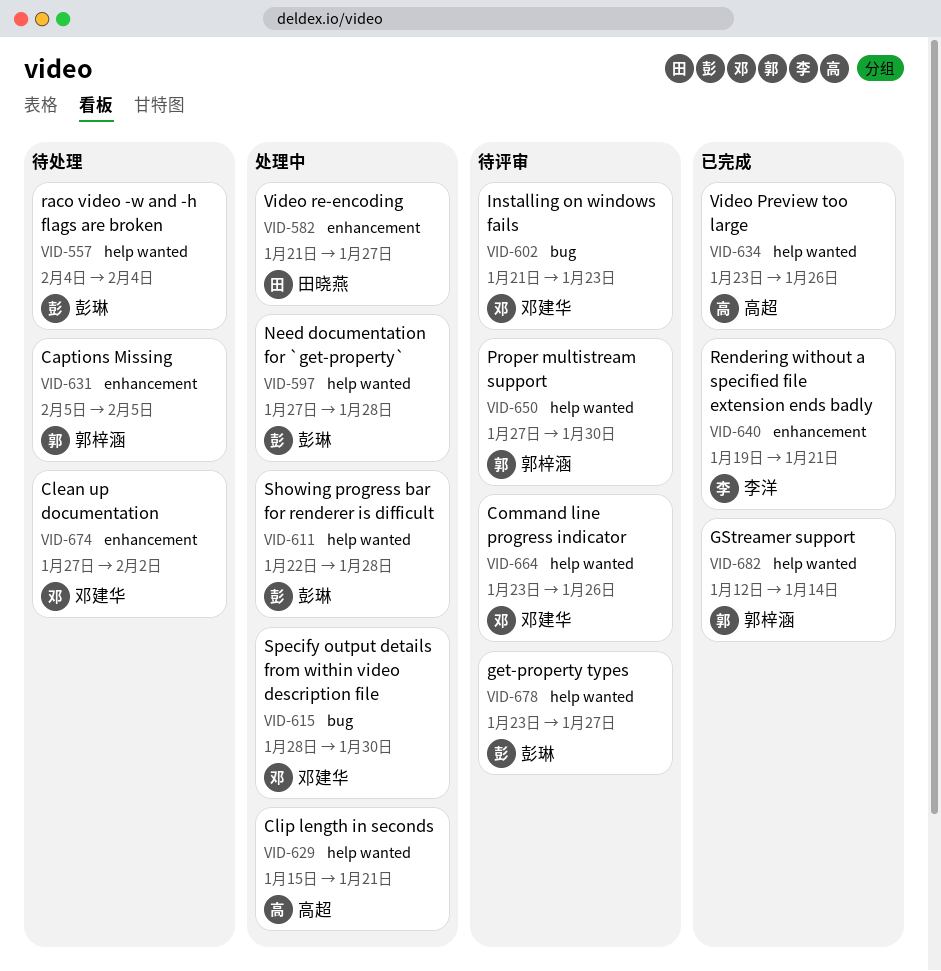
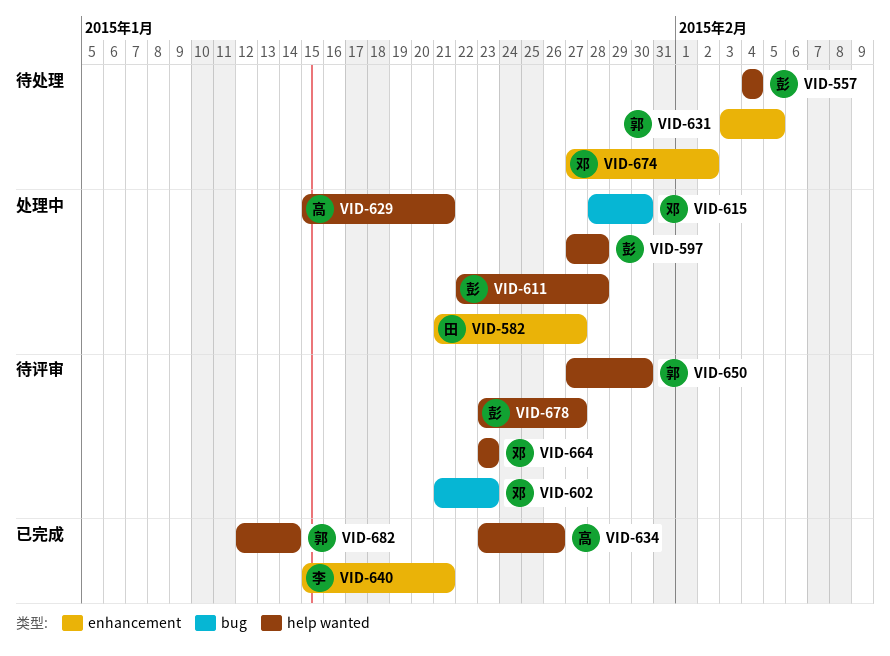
VID-631, start: Feb 5 -> Feb 3
VID-640, start: Jan 19 -> Jan 15
VID-664, due: Jan 26 -> Jan 23

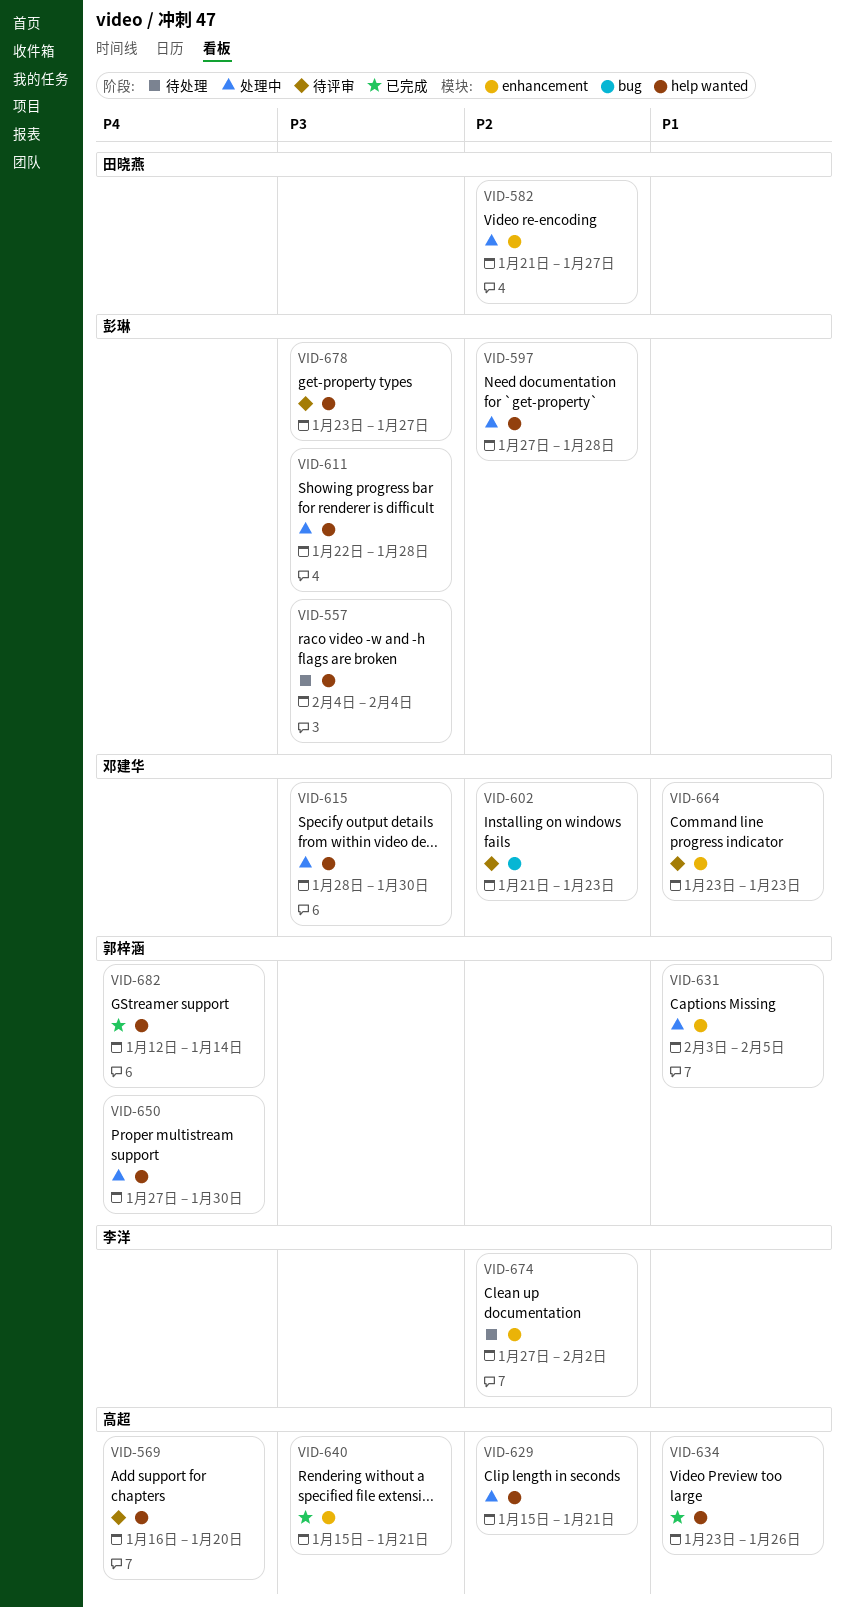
VID-569: none -> present
VID-615, label: bug -> help wanted
VID-631, status: 待处理 -> 处理中
VID-640, owner: 李洋 -> 高超
VID-650, status: 待评审 -> 处理中
VID-664, label: help wanted -> enhancement
VID-674, owner: 邓建华 -> 李洋

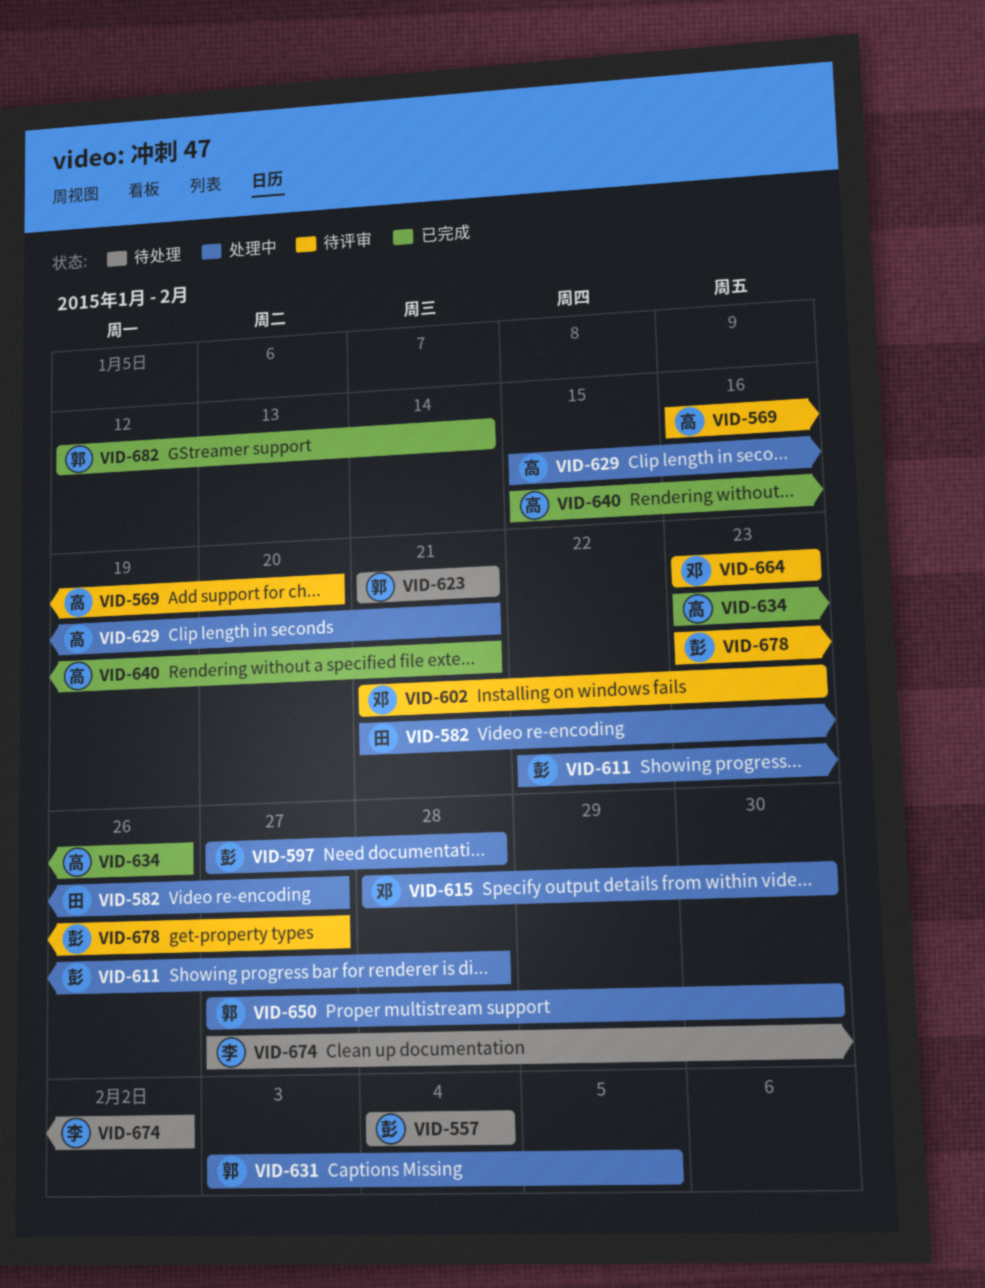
VID-623: none -> present

